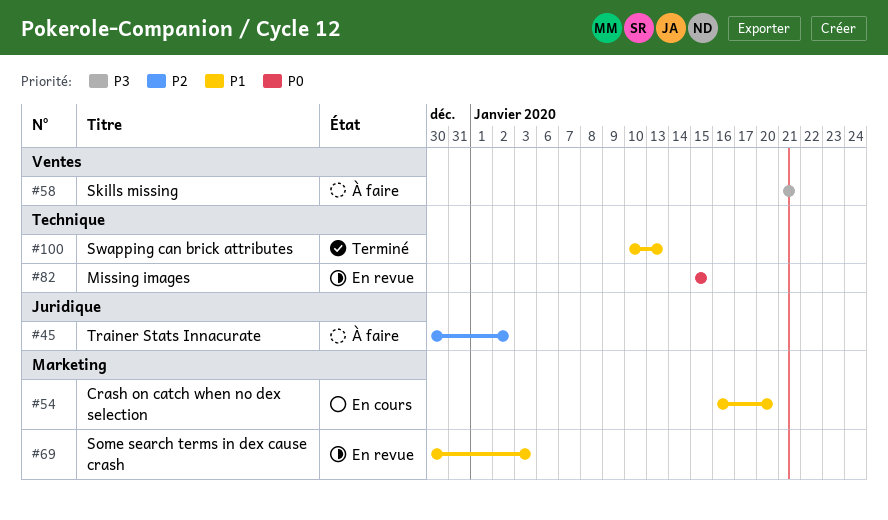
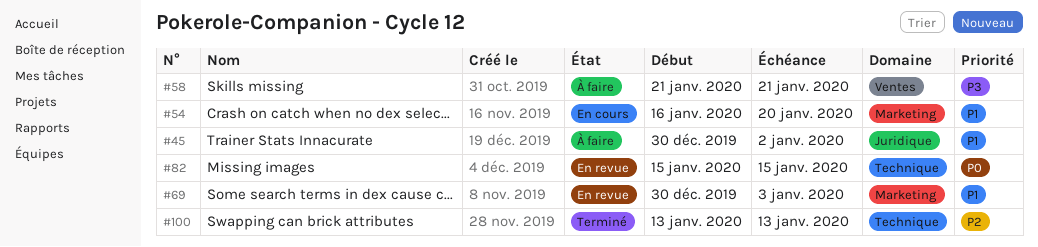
#45, priority: P2 -> P1
#100, priority: P1 -> P2
#100, start: Jan 10 -> Jan 13

